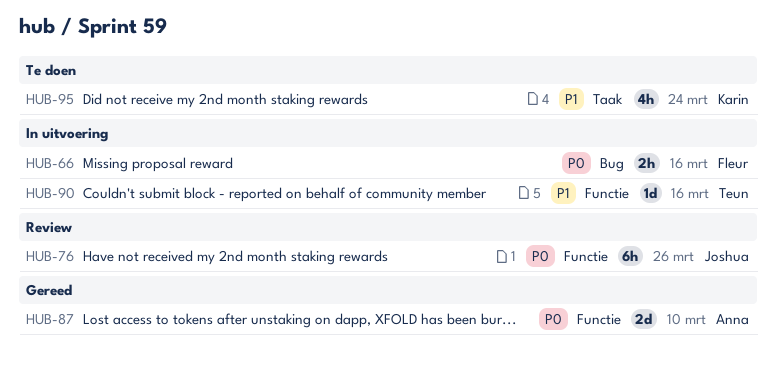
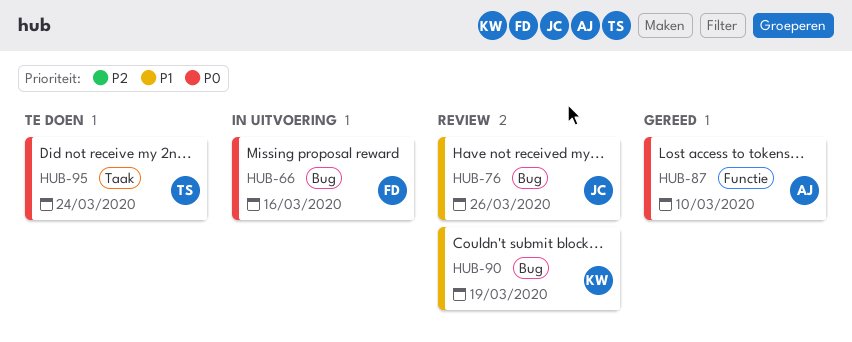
HUB-76, priority: P0 -> P1
HUB-76, label: Functie -> Bug
HUB-90, status: In uitvoering -> Review
HUB-90, owner: Teun -> Karin
HUB-90, label: Functie -> Bug
HUB-90, due: Mar 16 -> Mar 19
HUB-95, owner: Karin -> Teun
HUB-95, priority: P1 -> P0

